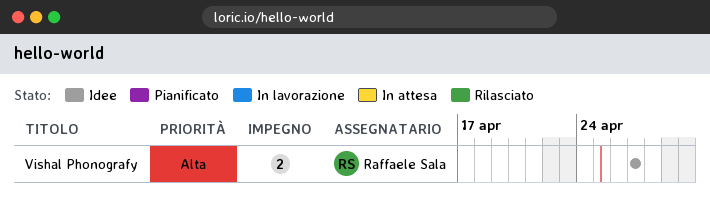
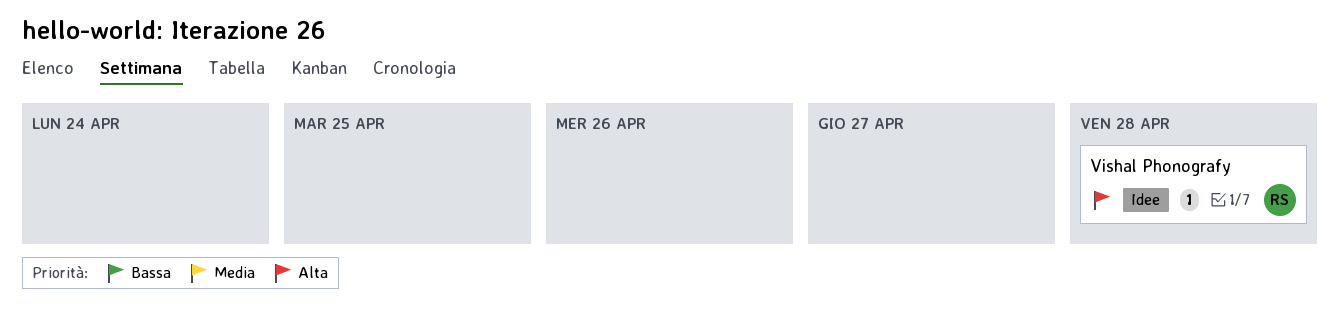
Vishal Phonografy, estimate: 2 -> 1
Vishal Phonografy, due: Apr 27 -> Apr 28

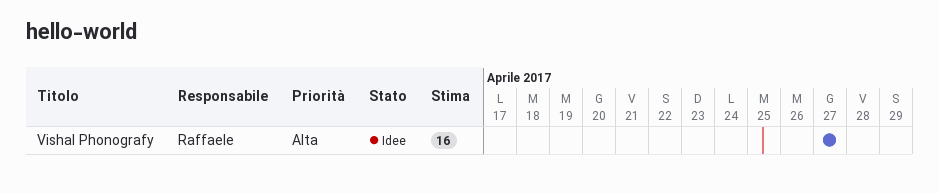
Vishal Phonografy, estimate: 1 -> 16
Vishal Phonografy, due: Apr 28 -> Apr 27

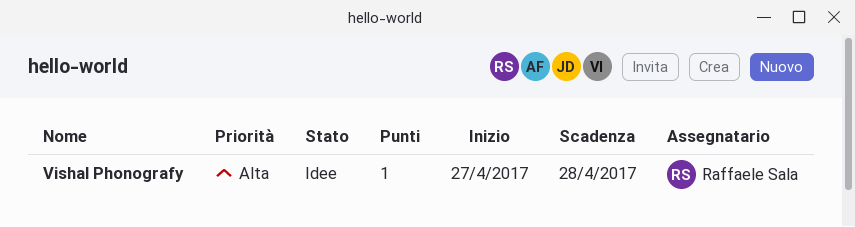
Vishal Phonografy, estimate: 16 -> 1
Vishal Phonografy, due: Apr 27 -> Apr 28

